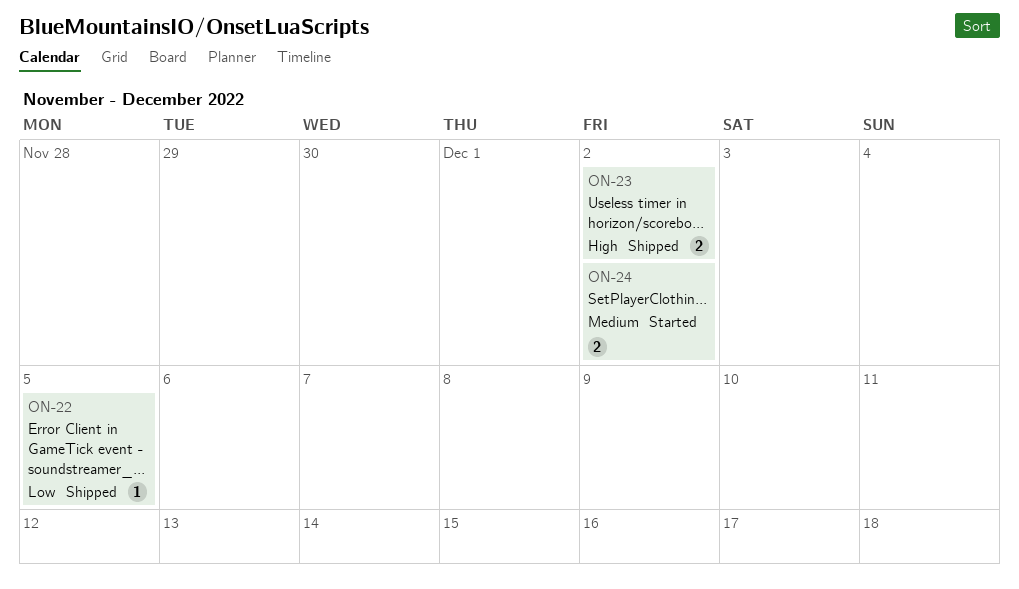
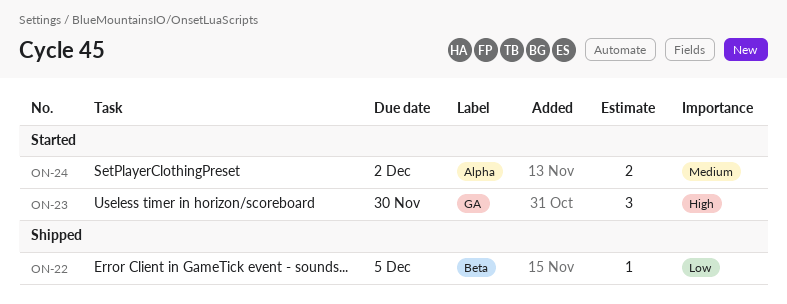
ON-23, status: Shipped -> Started
ON-23, estimate: 2 -> 3
ON-23, due: Dec 2 -> Nov 30

